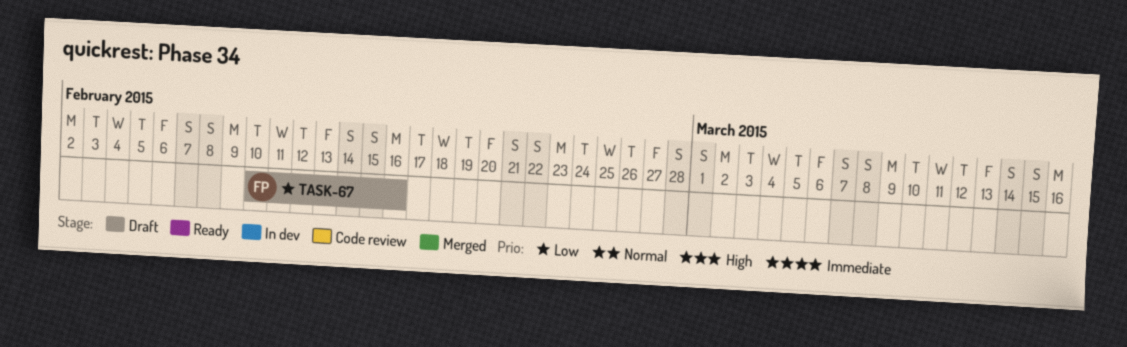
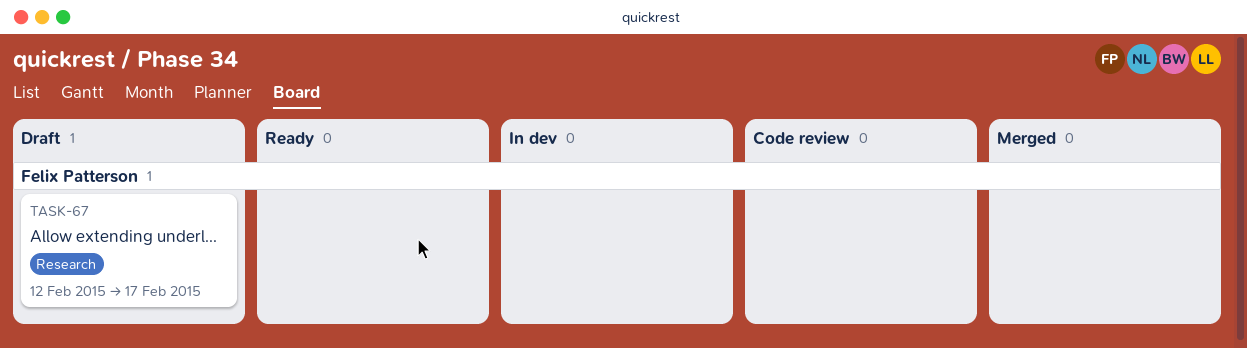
TASK-67, start: Feb 10 -> Feb 12
TASK-67, due: Feb 16 -> Feb 17

